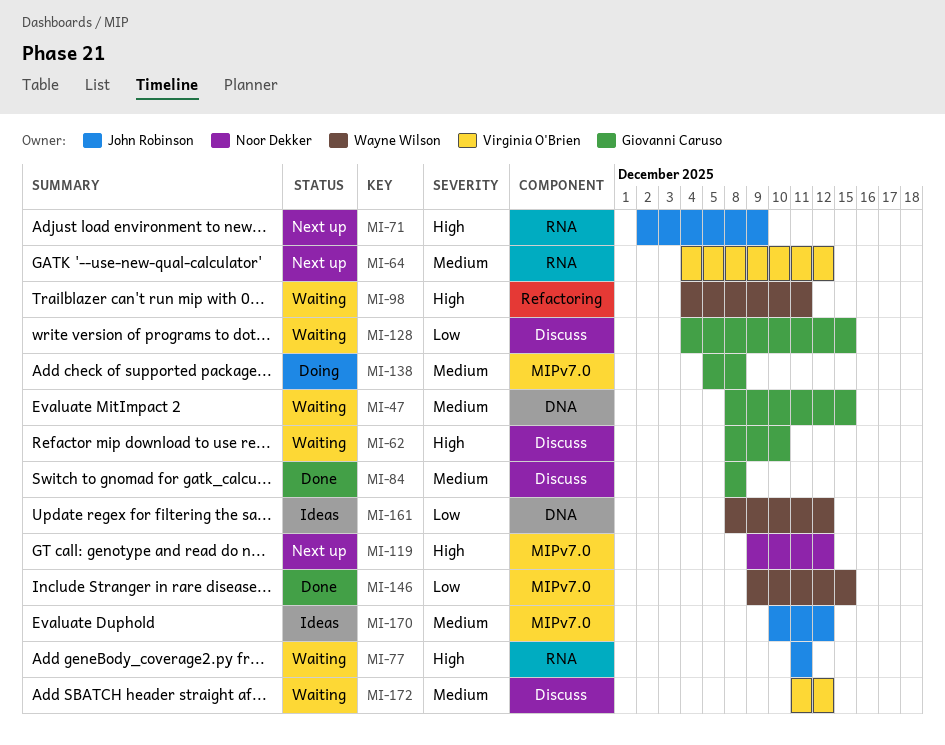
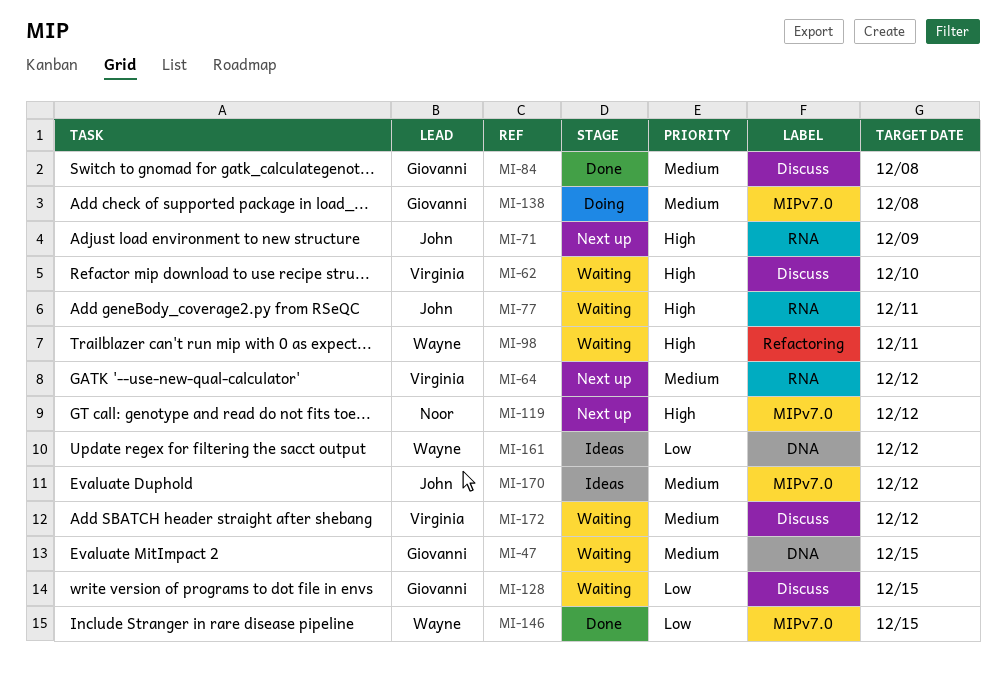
MI-62, owner: Giovanni Caruso -> Virginia O'Brien

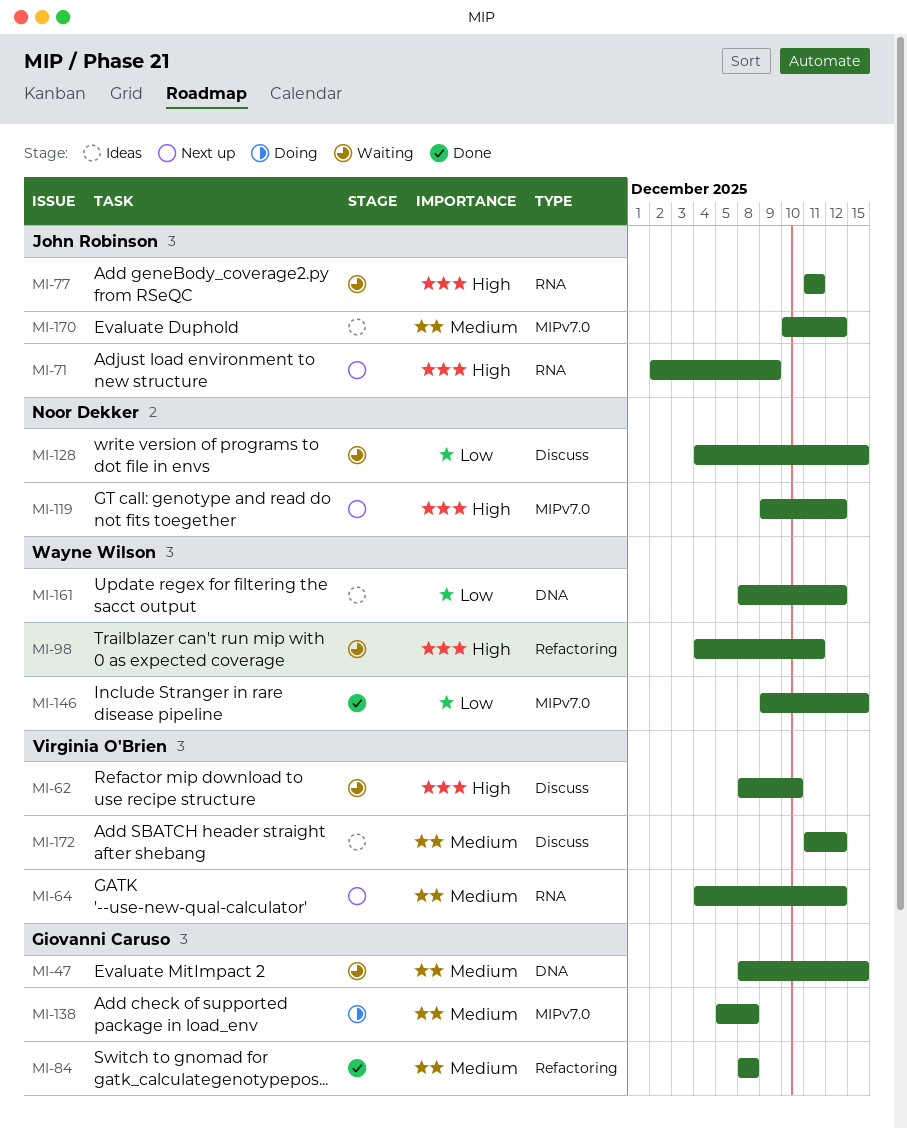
MI-84, label: Discuss -> Refactoring
MI-128, owner: Giovanni Caruso -> Noor Dekker
MI-172, status: Waiting -> Ideas

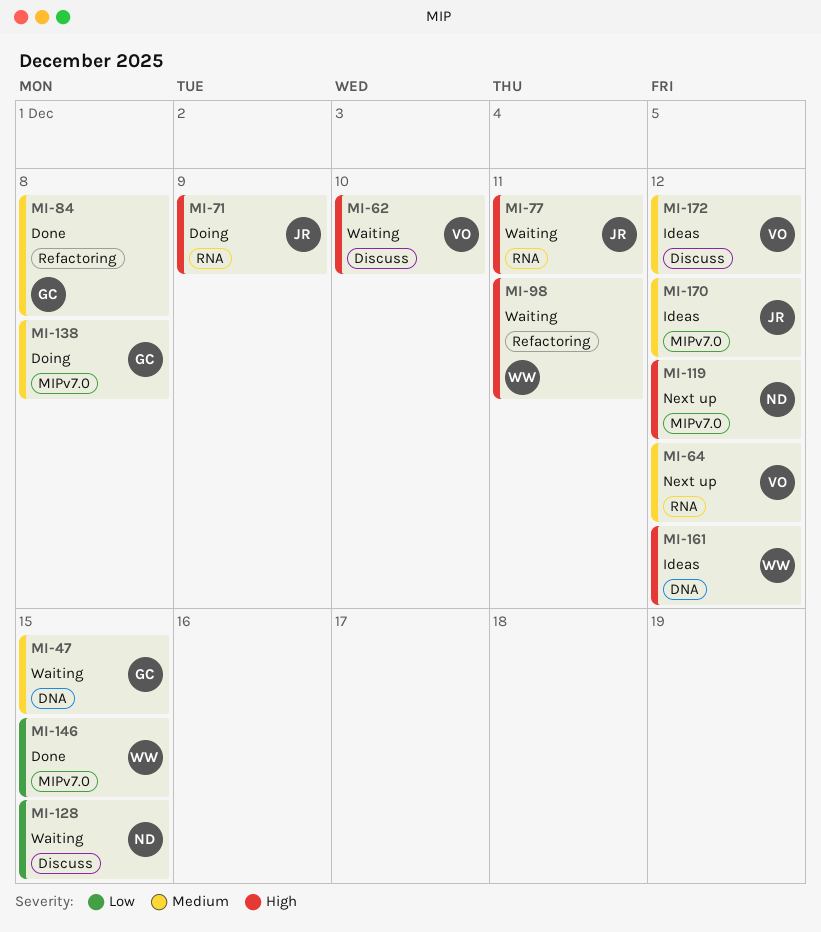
MI-71, status: Next up -> Doing
MI-161, priority: Low -> High

